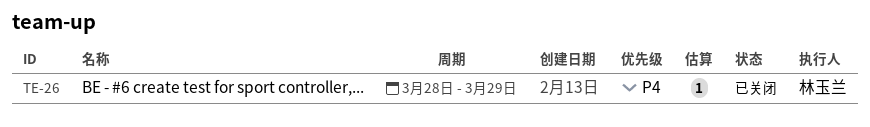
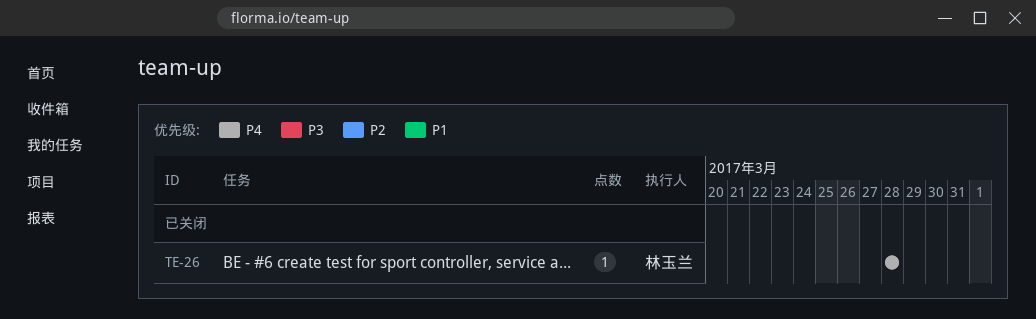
TE-26, due: Mar 29 -> Mar 28

